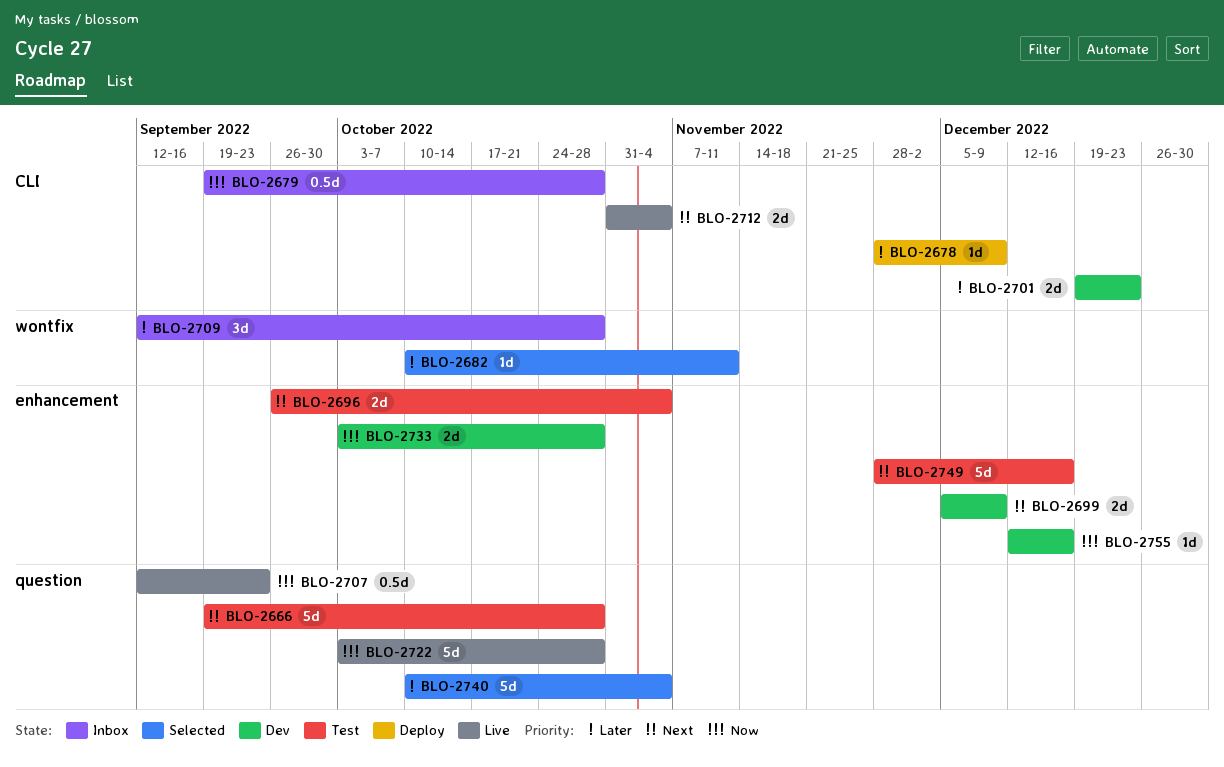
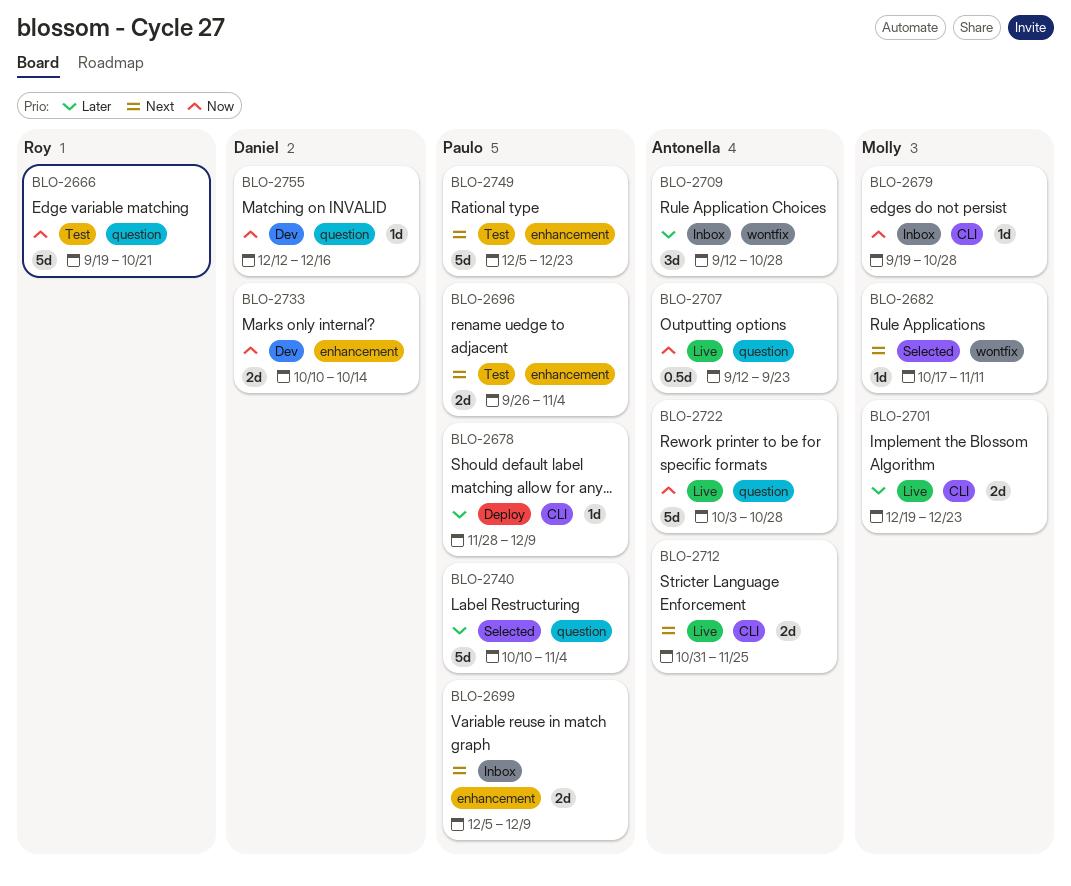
BLO-2666, priority: Next -> Now
BLO-2666, due: Oct 28 -> Oct 21
BLO-2679, estimate: 0.5d -> 1d
BLO-2682, priority: Later -> Next
BLO-2682, start: Oct 10 -> Oct 17
BLO-2699, status: Dev -> Inbox
BLO-2701, status: Dev -> Live
BLO-2712, due: Nov 4 -> Nov 25
BLO-2733, start: Oct 3 -> Oct 10
BLO-2733, due: Oct 28 -> Oct 14
BLO-2749, start: Nov 28 -> Dec 5
BLO-2749, due: Dec 16 -> Dec 23
BLO-2755, label: enhancement -> question

